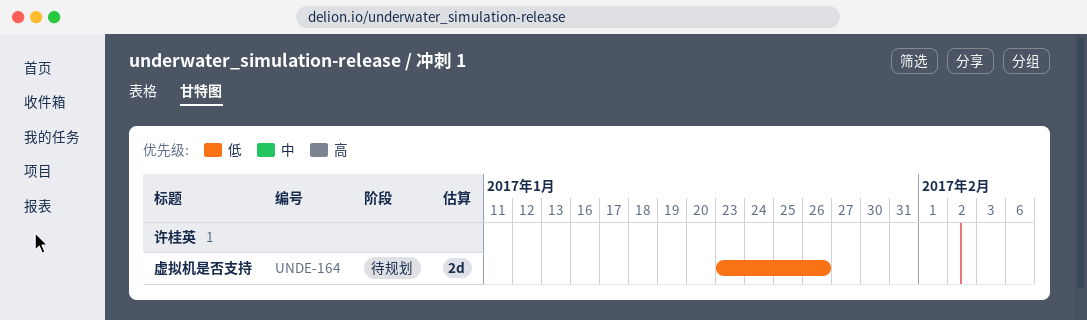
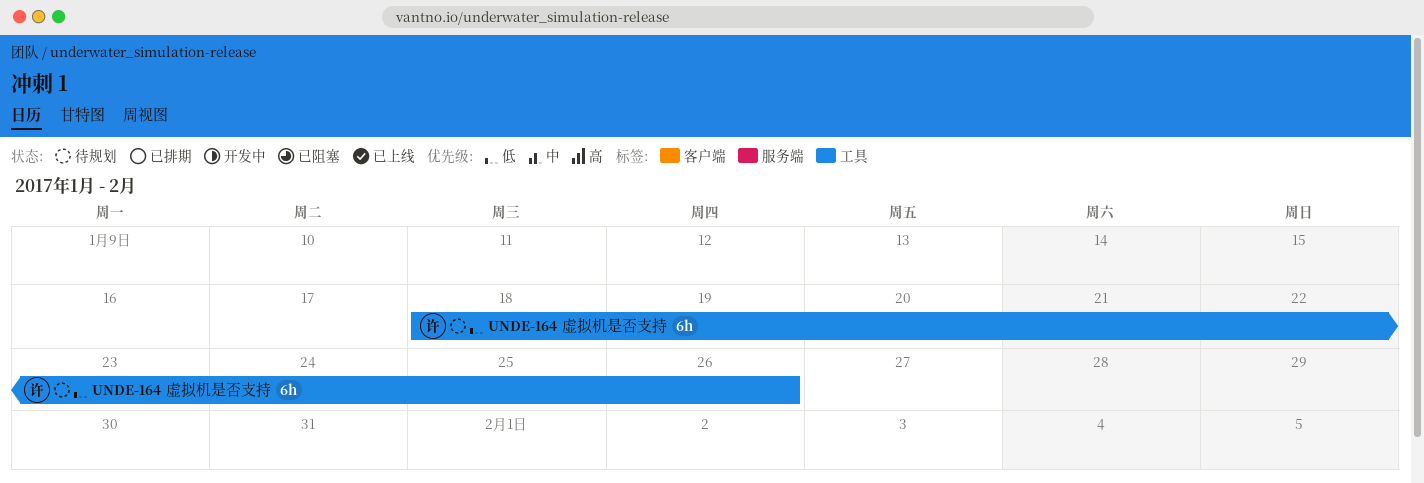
UNDE-164, estimate: 2d -> 6h
UNDE-164, start: Jan 23 -> Jan 18

